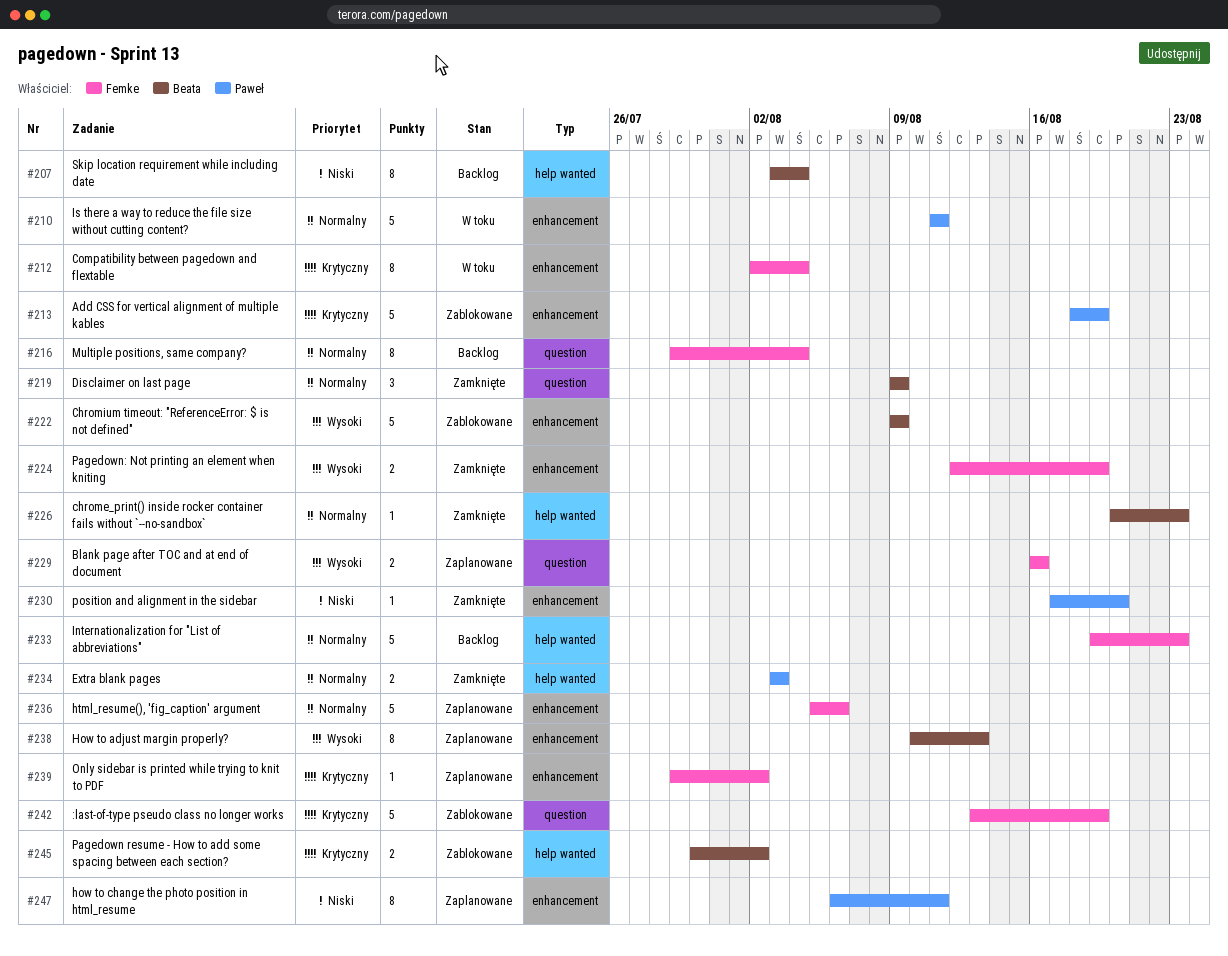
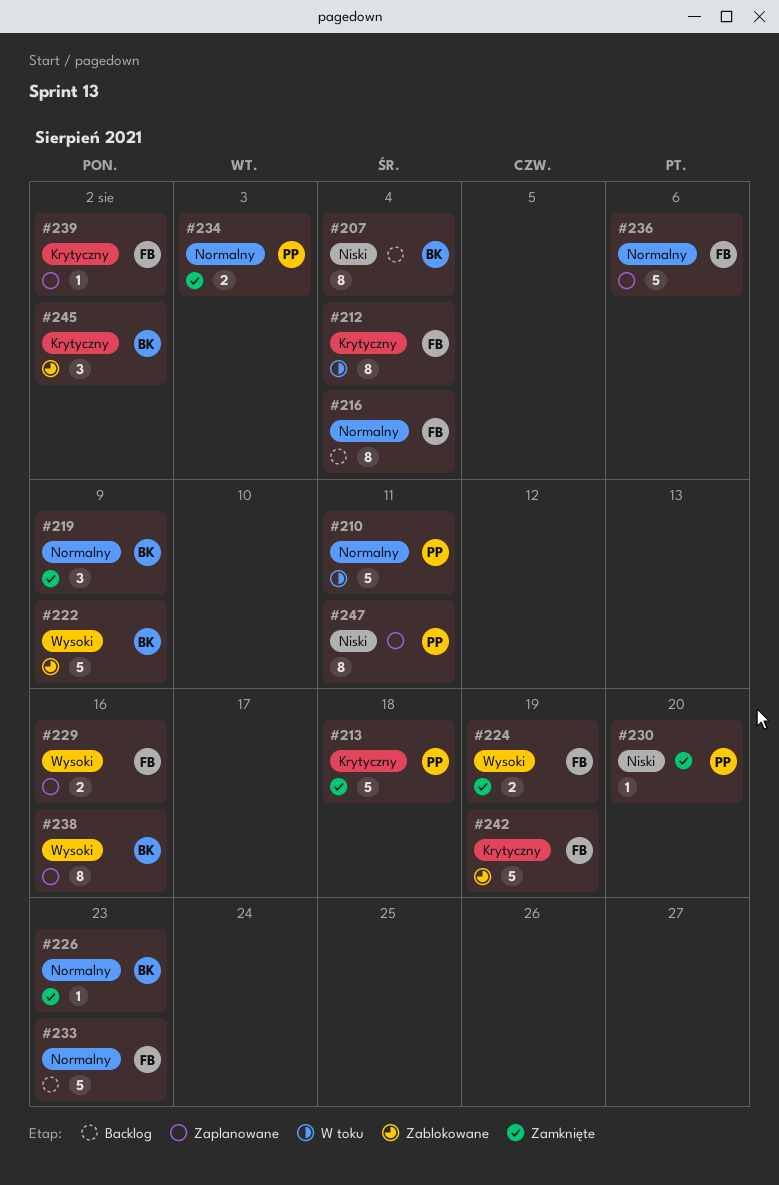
#213, status: Zablokowane -> Zamknięte
#213, due: Aug 19 -> Aug 18
#238, due: Aug 13 -> Aug 16
#245, estimate: 2 -> 3

